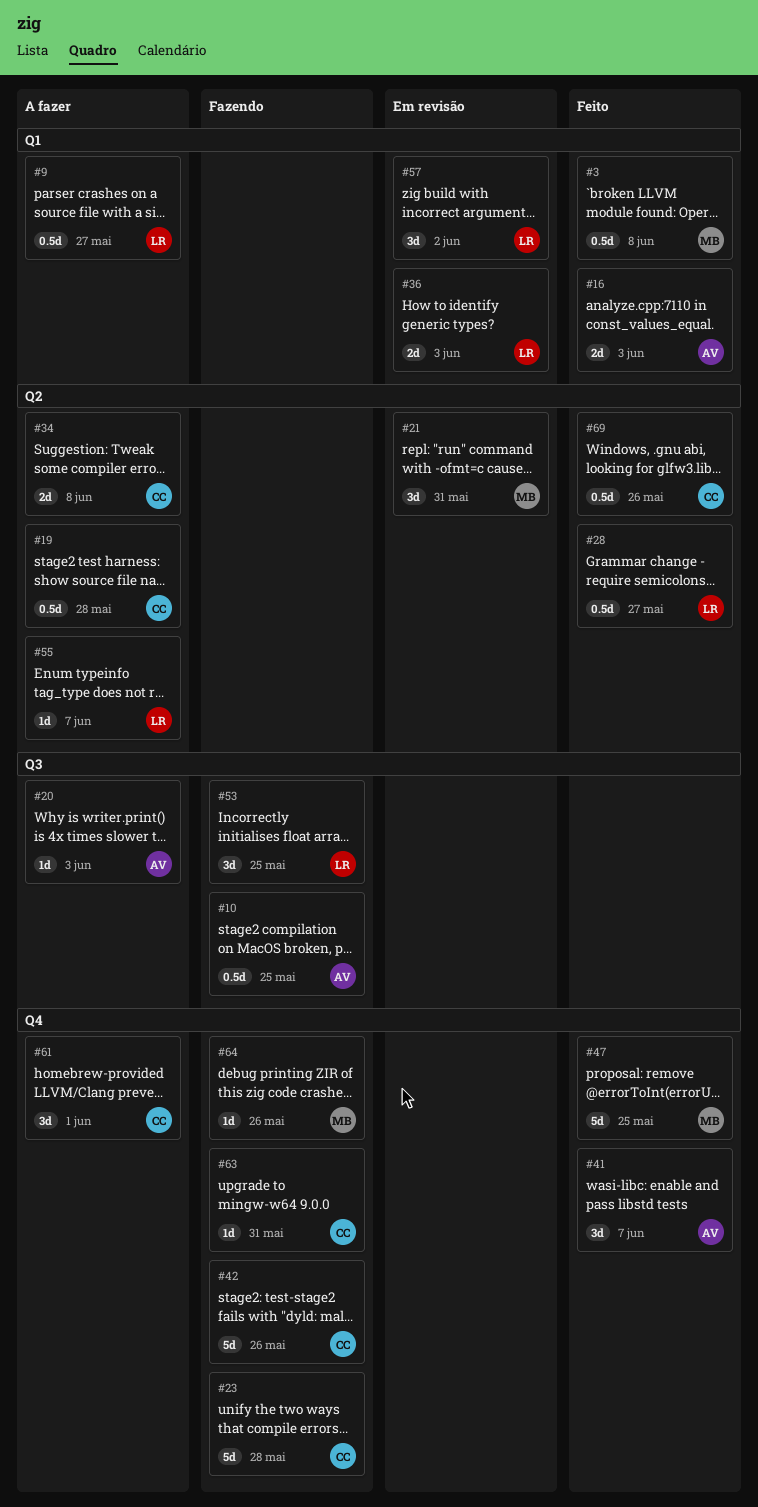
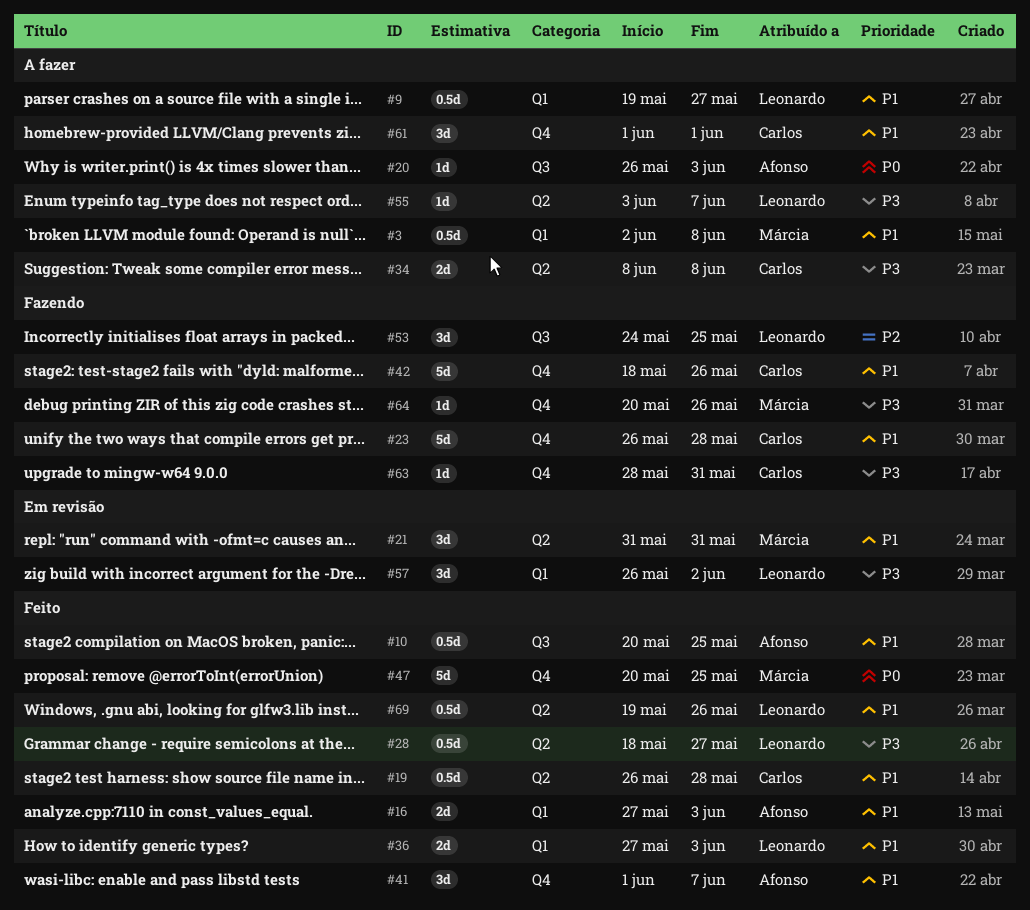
#3, status: Feito -> A fazer
#10, status: Fazendo -> Feito
#19, status: A fazer -> Feito
#36, status: Em revisão -> Feito
#69, owner: Carlos -> Leonardo

